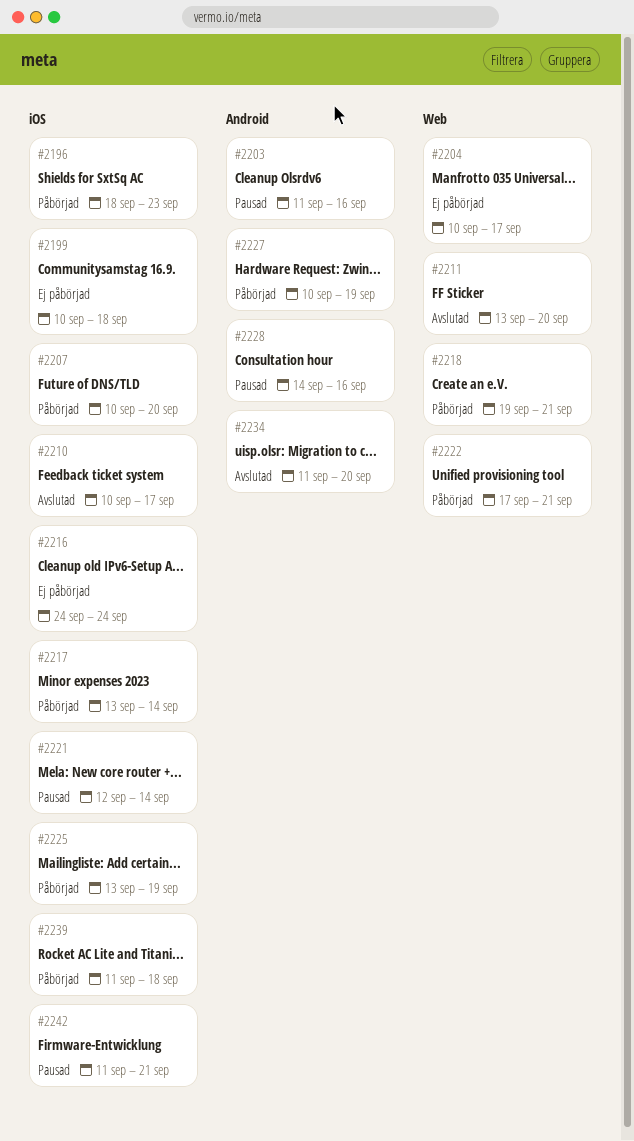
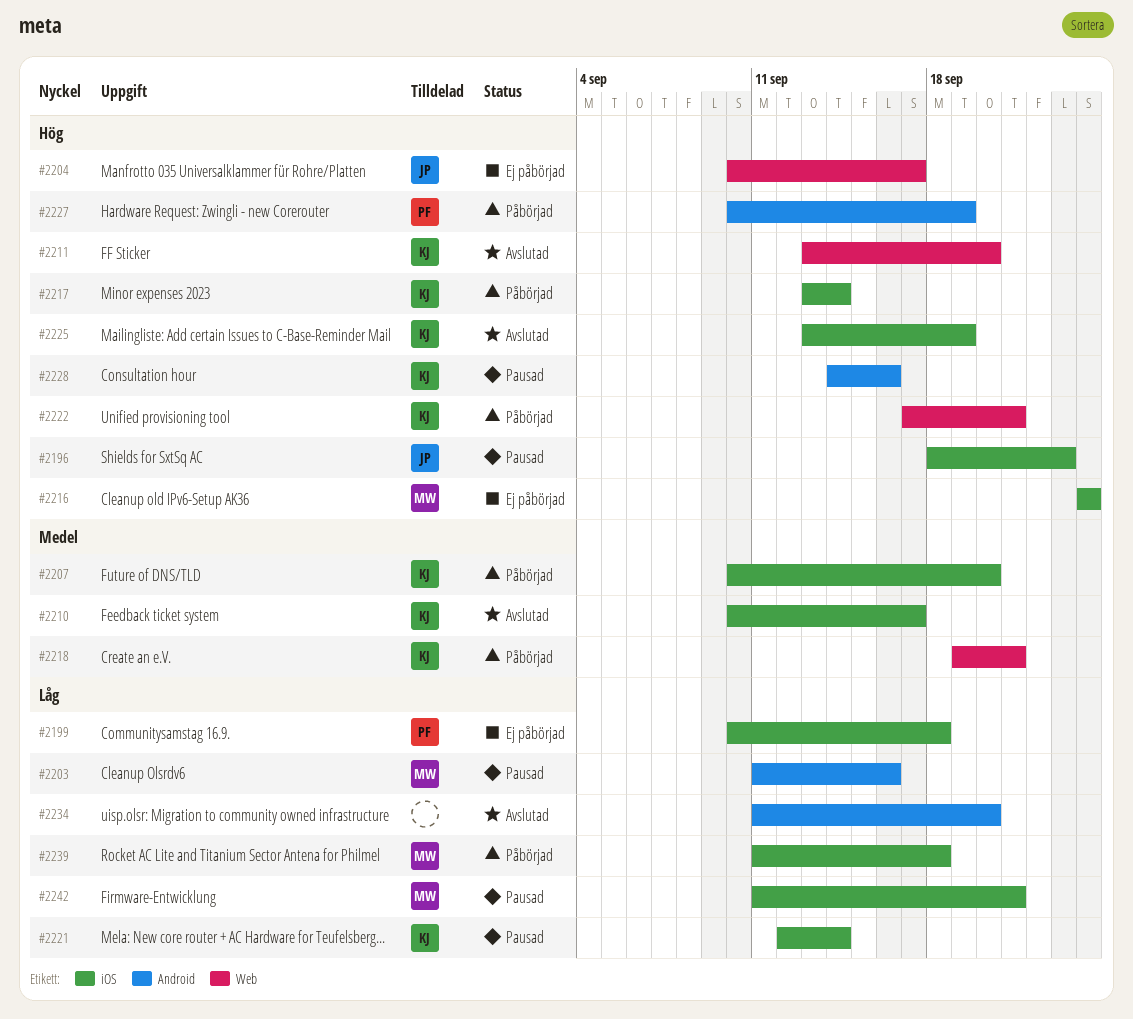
#2196, status: Påbörjad -> Pausad
#2225, status: Påbörjad -> Avslutad

